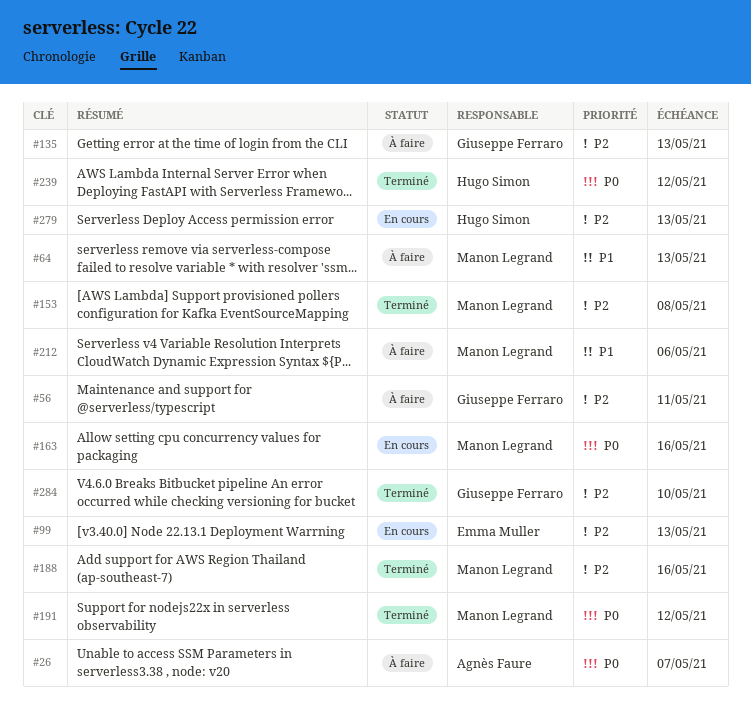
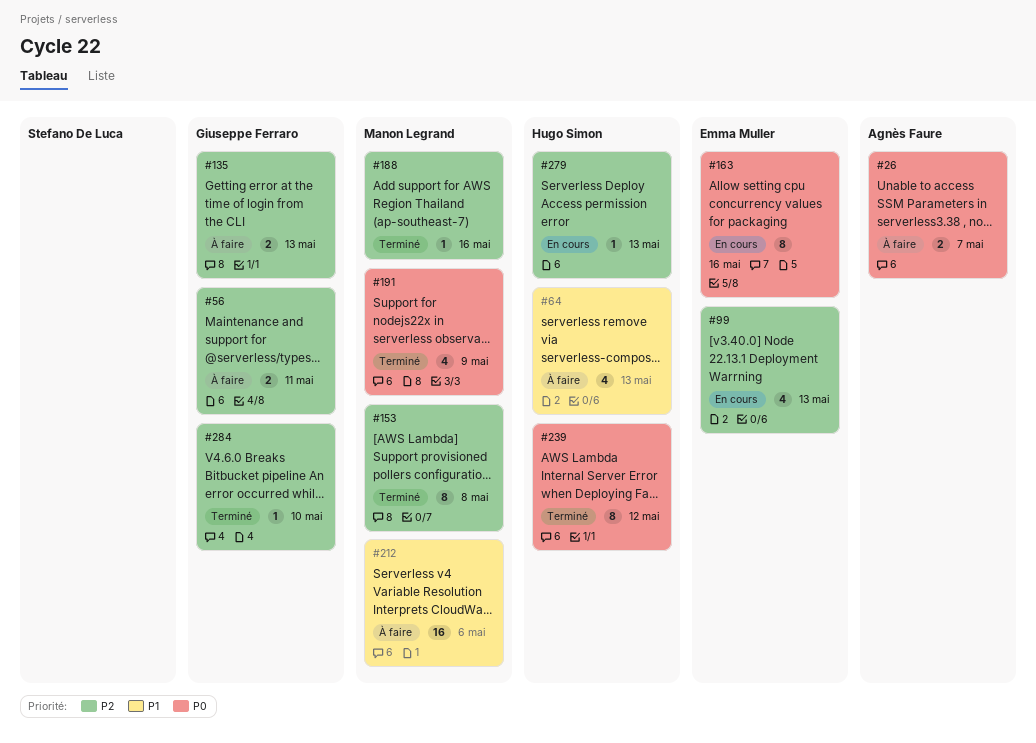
#64, owner: Manon Legrand -> Hugo Simon
#163, owner: Manon Legrand -> Emma Muller
#191, due: May 12 -> May 9

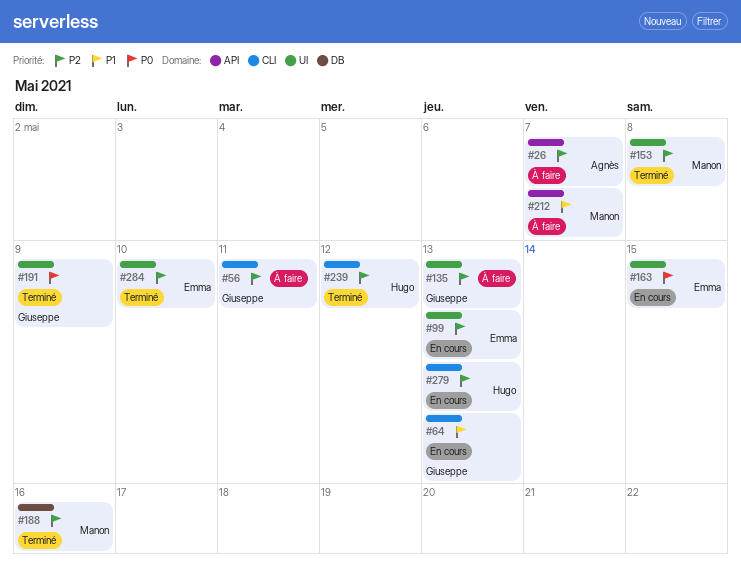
#26, priority: P0 -> P2
#64, status: À faire -> En cours
#64, owner: Hugo Simon -> Giuseppe Ferraro
#163, due: May 16 -> May 15
#191, owner: Manon Legrand -> Giuseppe Ferraro
#212, due: May 6 -> May 7
#239, priority: P0 -> P2
#284, owner: Giuseppe Ferraro -> Emma Muller

